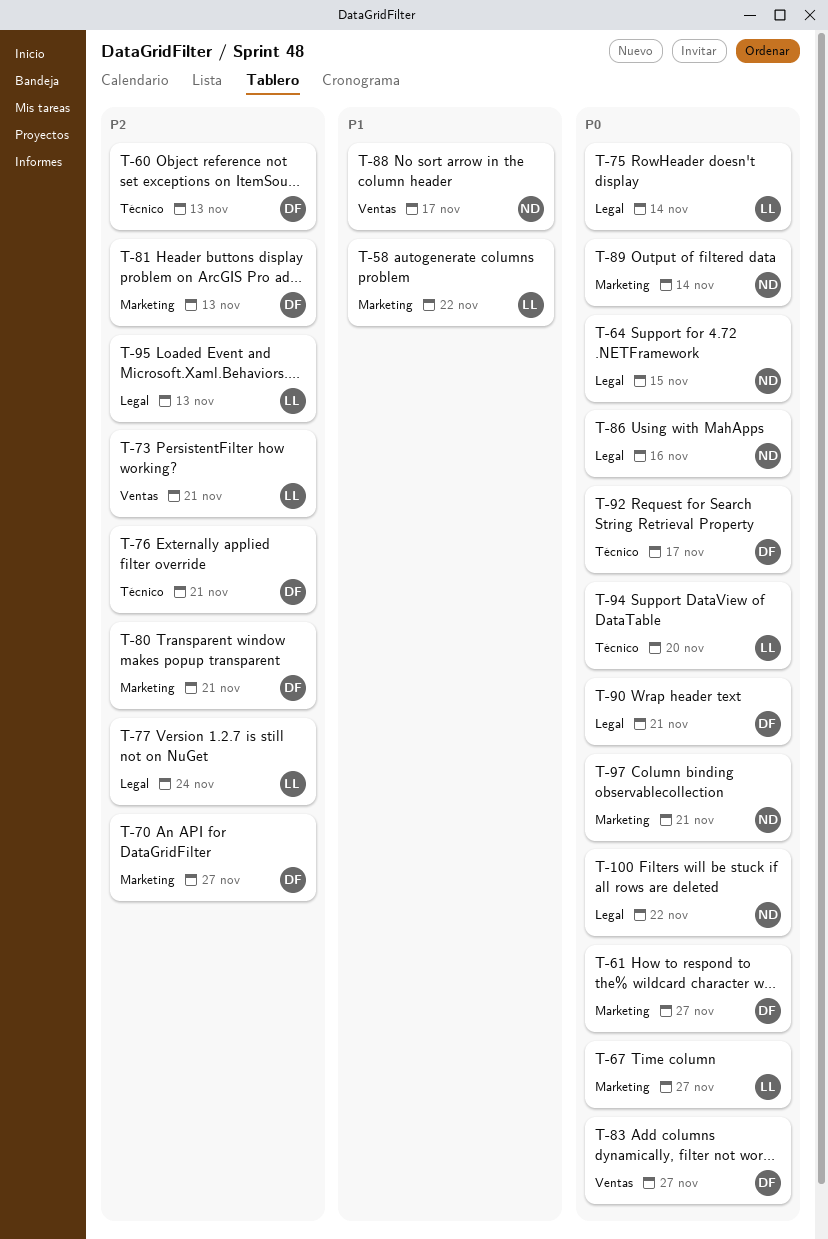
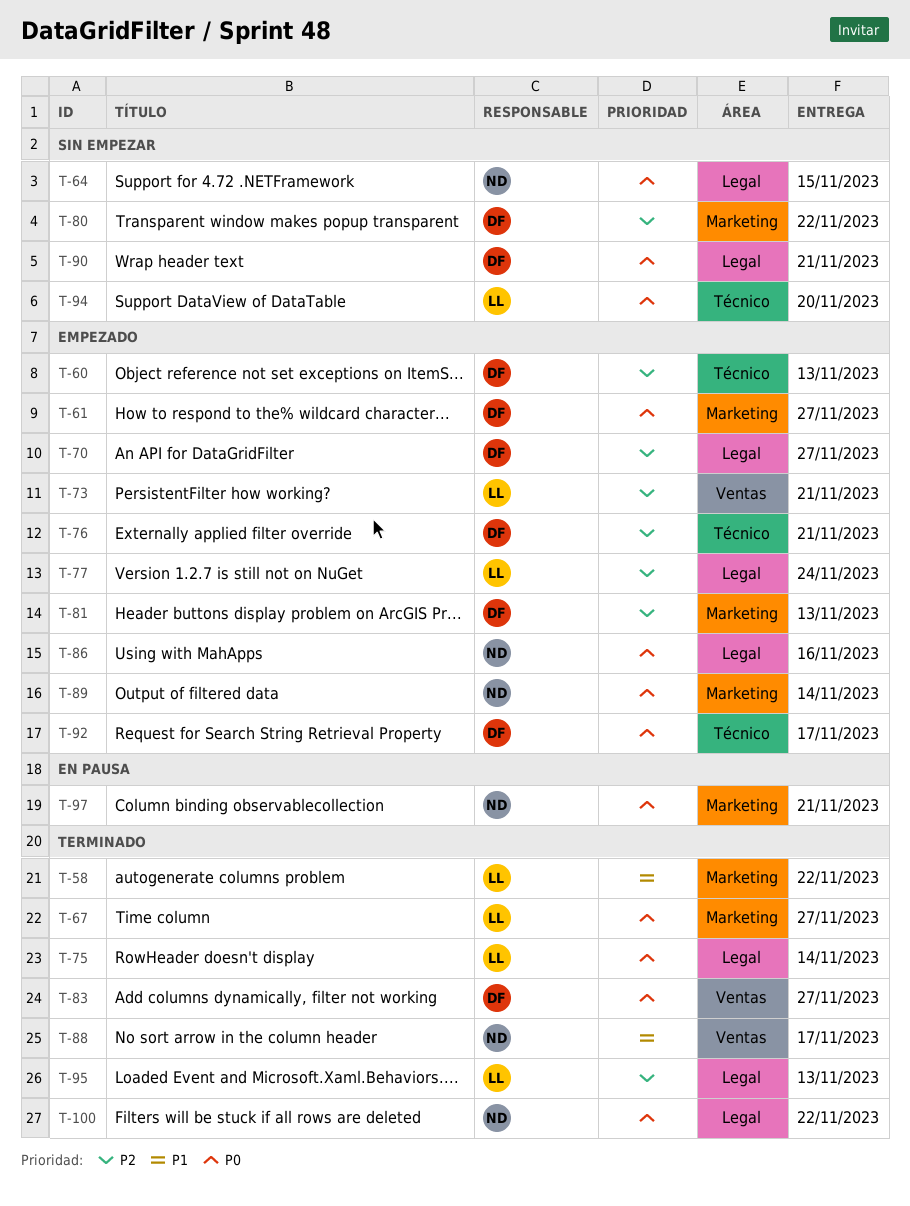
T-70, label: Marketing -> Legal
T-80, due: Nov 21 -> Nov 22

